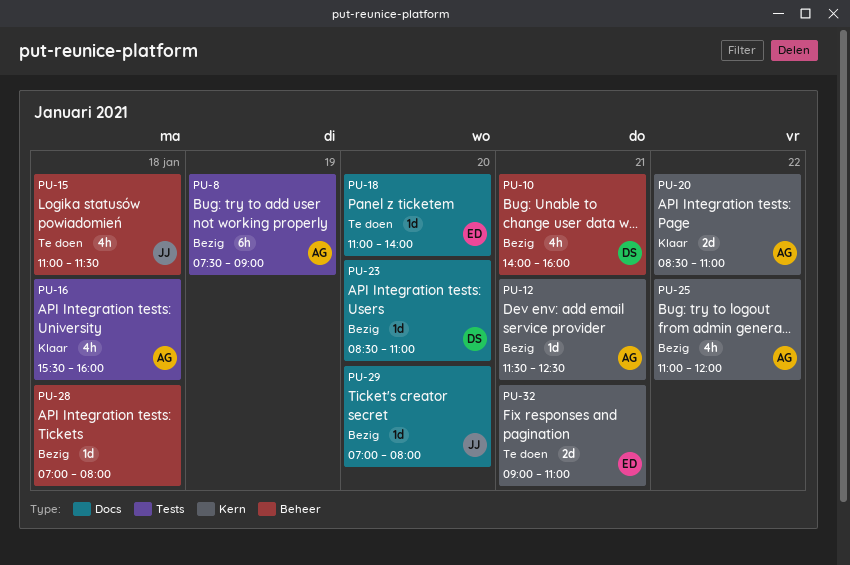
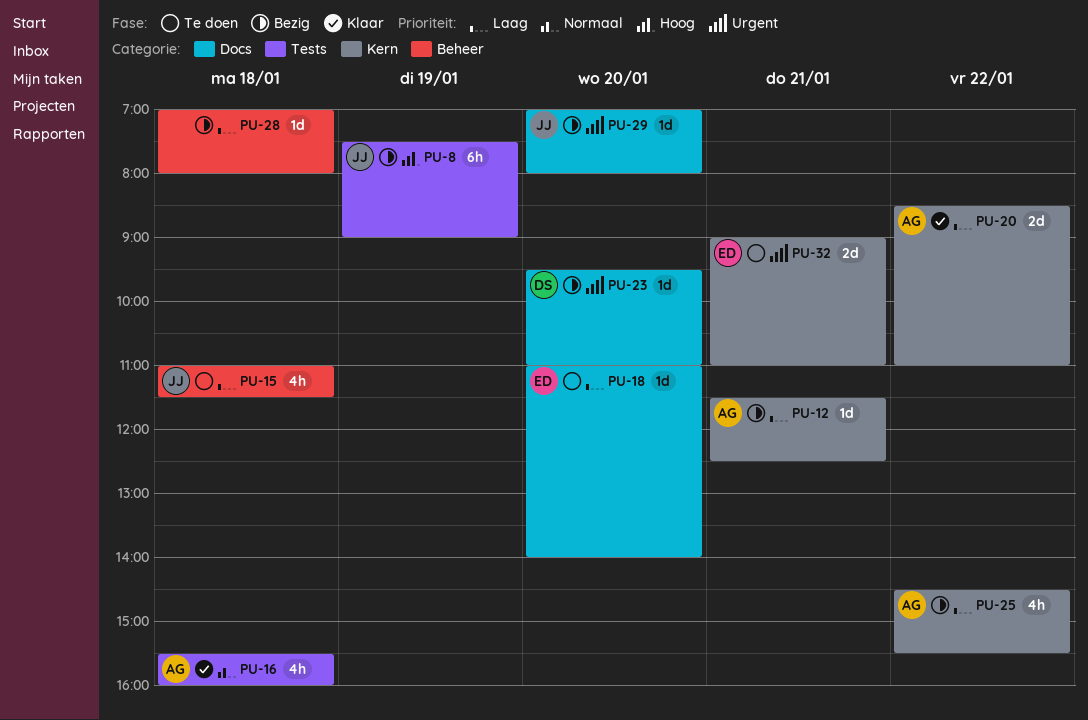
PU-8, owner: AG -> JJ
PU-10: present -> none
PU-23, begins: 08:30 -> 09:30
PU-25, begins: 11:00 -> 14:30
PU-25, ends: 12:00 -> 15:30

